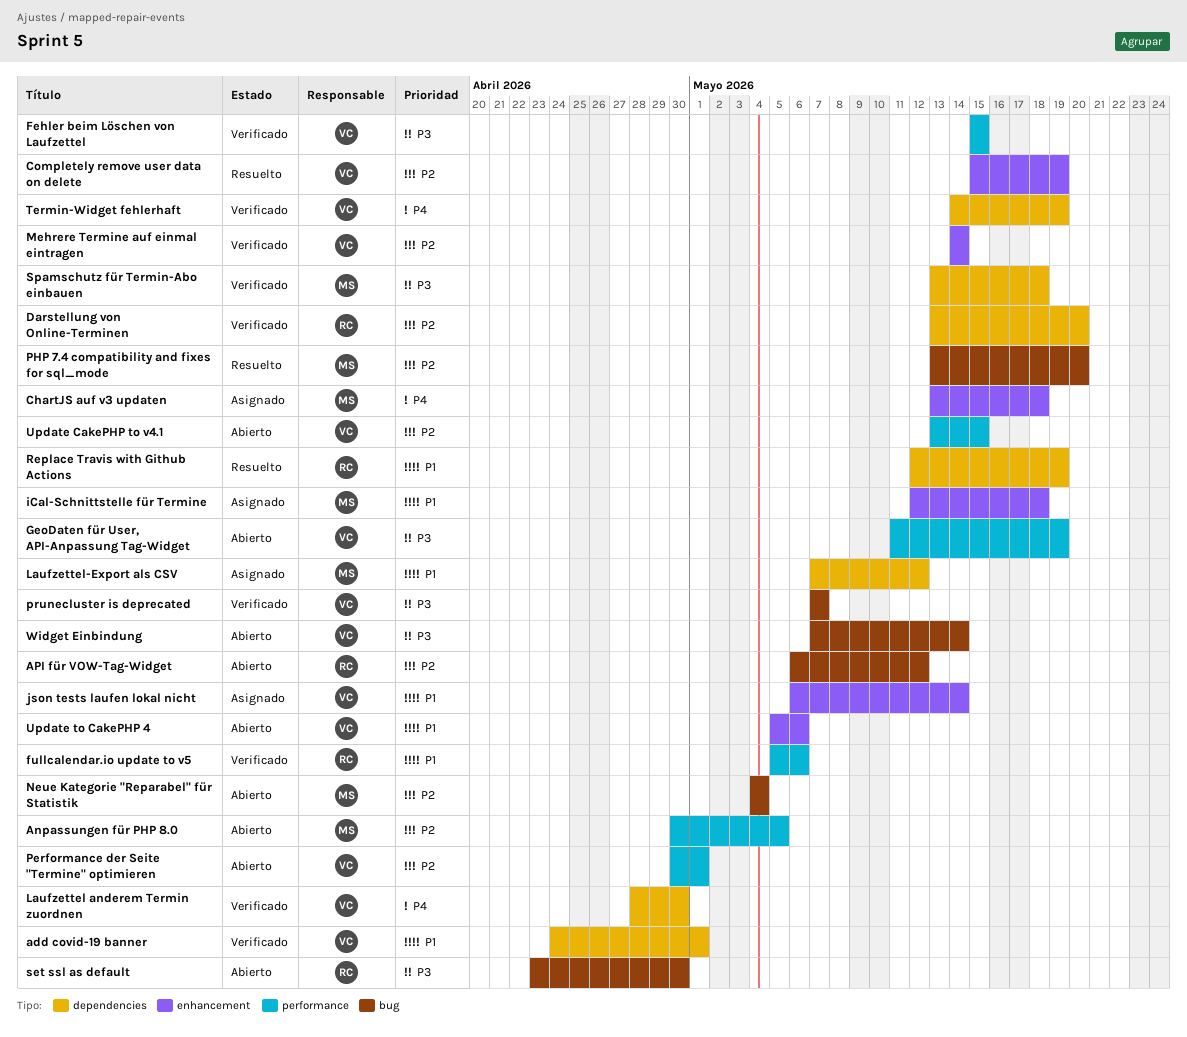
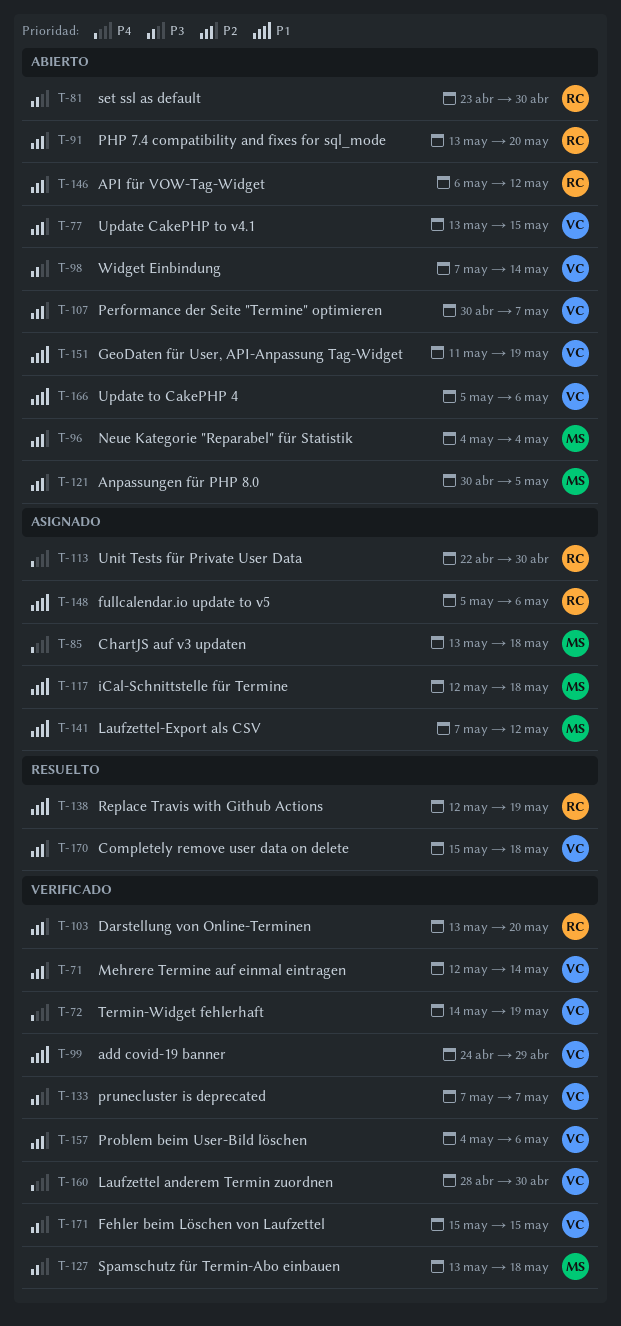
add covid-19 banner, due: May 1 -> Apr 29
Completely remove user data on delete, due: May 19 -> May 18
fullcalendar.io update to v5, status: Verificado -> Asignado
GeoDaten für User, API-Anpassung Tag-Widget, priority: P3 -> P1
json tests laufen lokal nicht: present -> none
Mehrere Termine auf einmal eintragen, start: May 14 -> May 12
Performance der Seite "Termine" optimieren, due: May 1 -> May 7
PHP 7.4 compatibility and fixes for sql_mode, status: Resuelto -> Abierto
PHP 7.4 compatibility and fixes for sql_mode, owner: MS -> RC
Problem beim User-Bild löschen: none -> present
Unit Tests für Private User Data: none -> present

